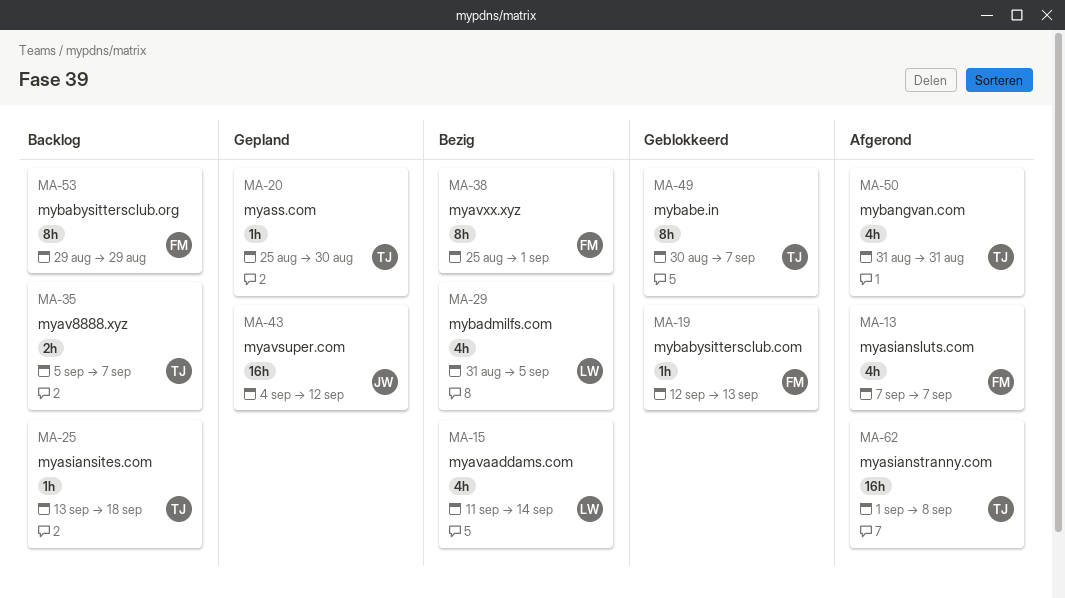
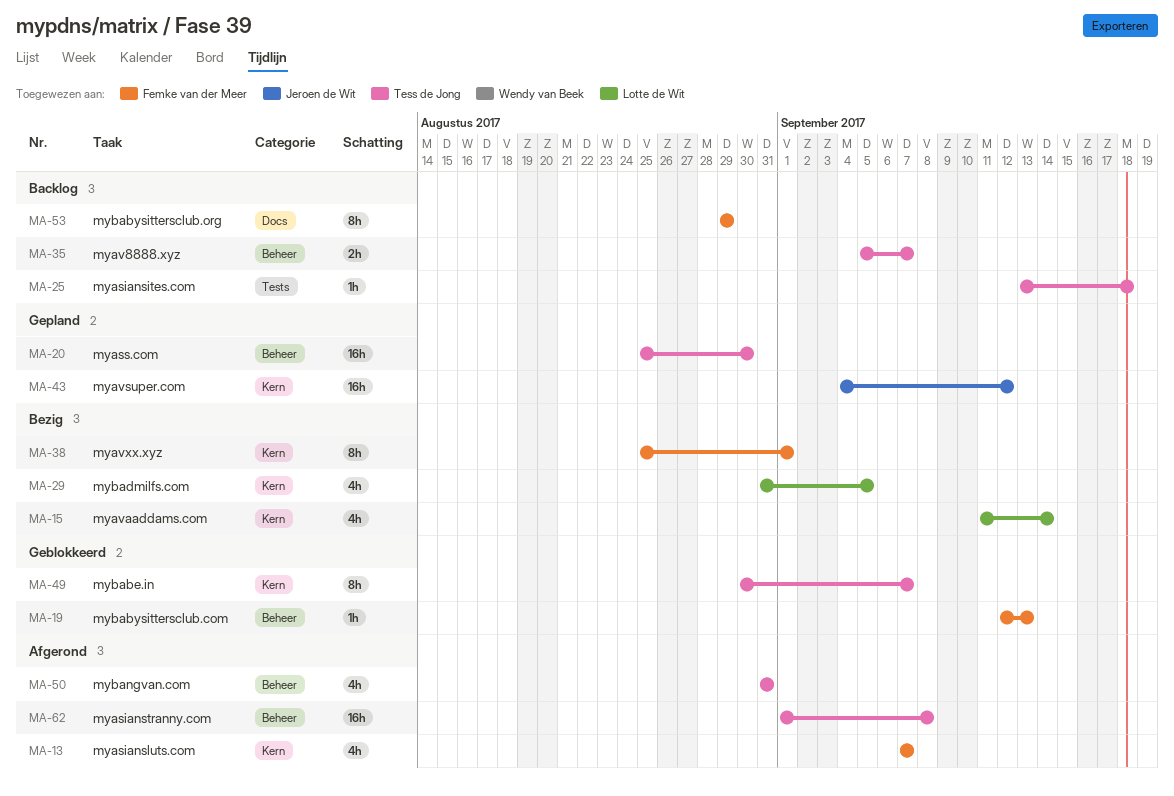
MA-20, estimate: 1h -> 16h

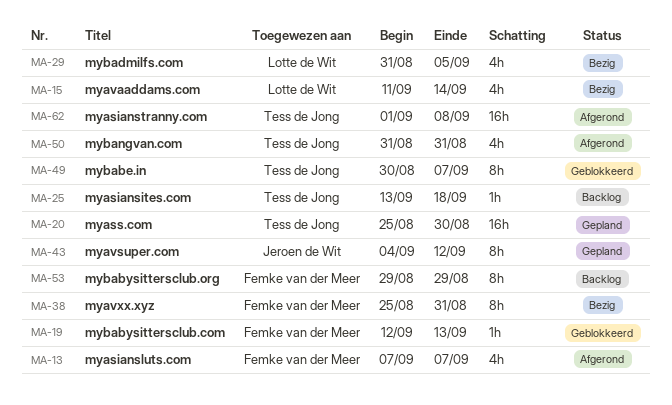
MA-35: present -> none
MA-38, due: Sep 1 -> Aug 31
MA-43, estimate: 16h -> 8h

